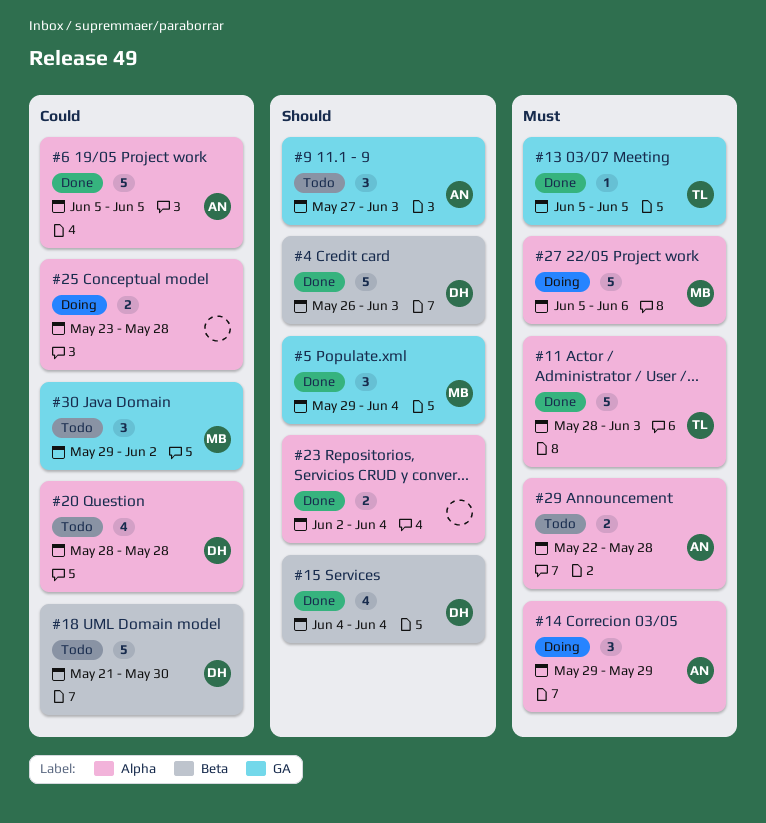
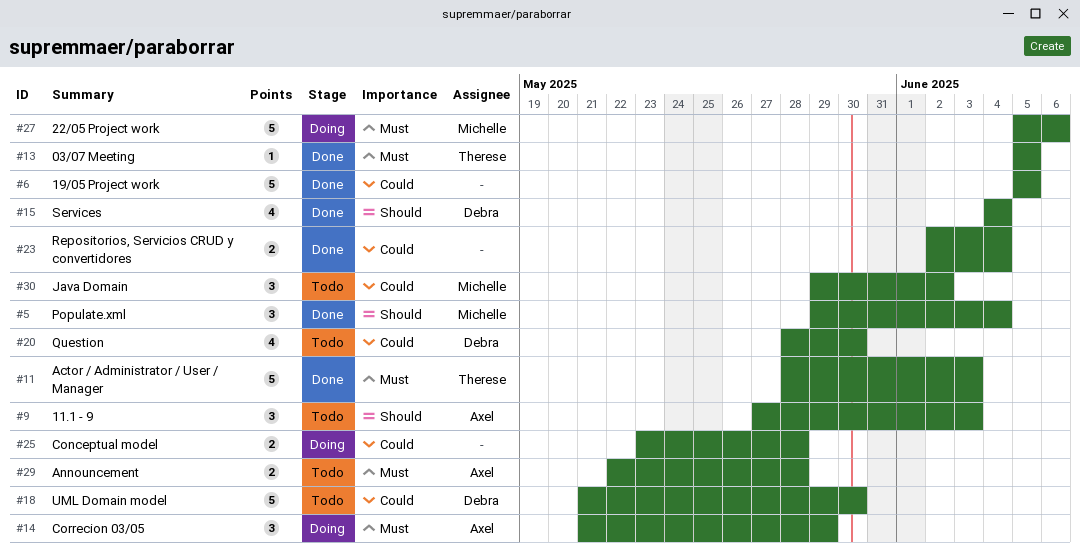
#4: present -> none
#6, owner: Axel -> none
#14, start: May 29 -> May 21
#20, due: May 28 -> May 30
#23, priority: Should -> Could

